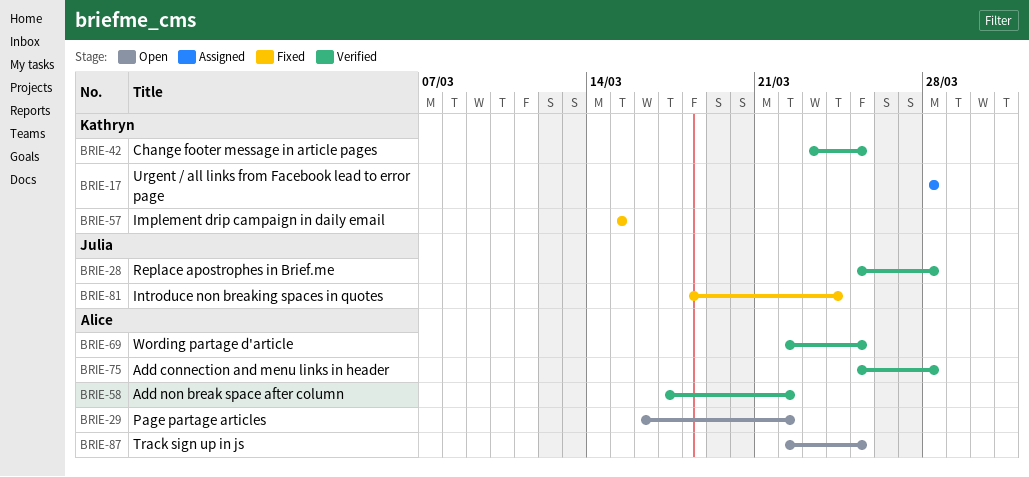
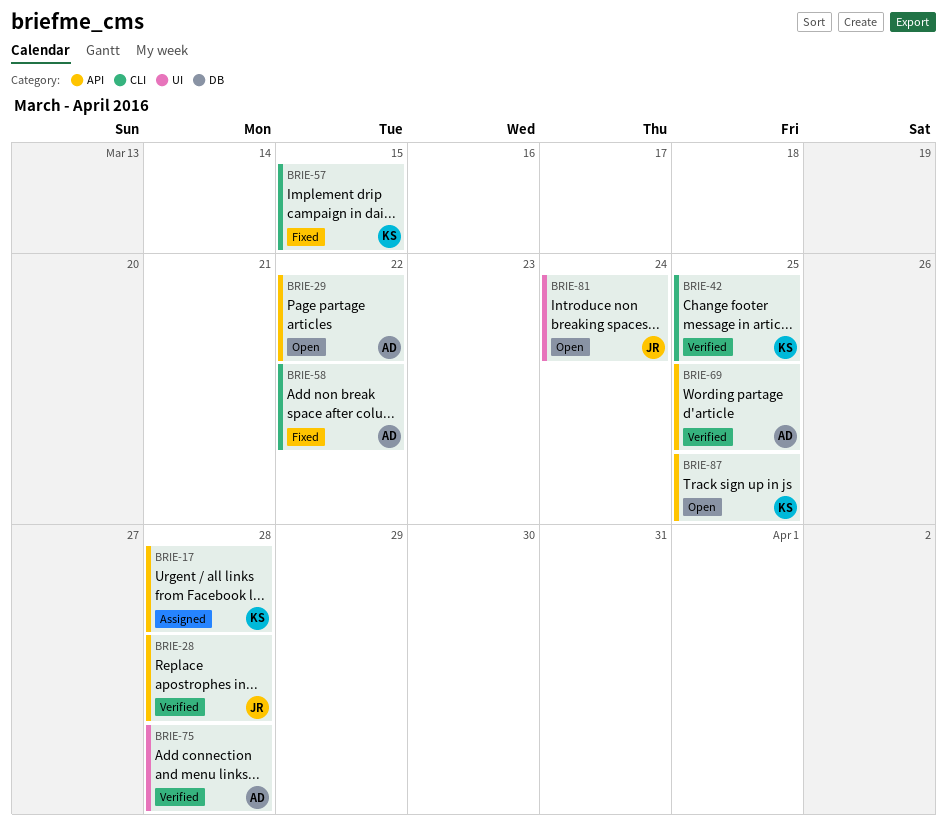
BRIE-58, status: Verified -> Fixed
BRIE-81, status: Fixed -> Open
BRIE-87, owner: Alice -> Kathryn

